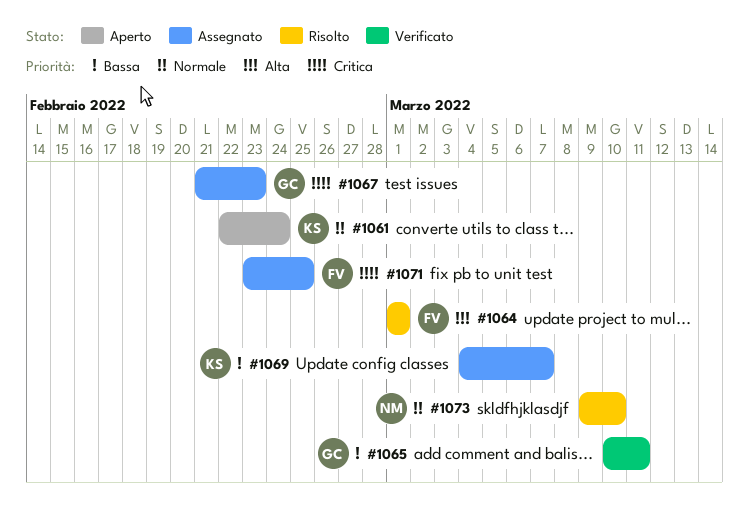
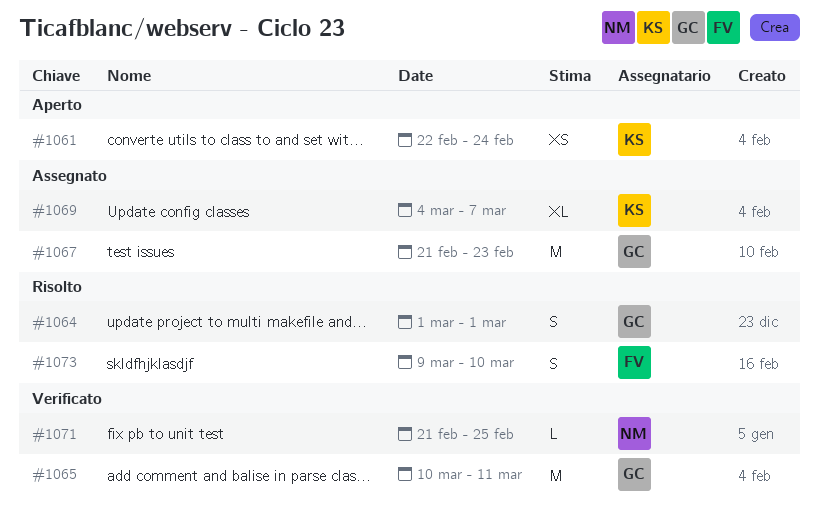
#1064, owner: FV -> GC
#1071, status: Assegnato -> Verificato
#1071, owner: FV -> NM
#1071, start: Feb 23 -> Feb 21
#1073, owner: NM -> FV

